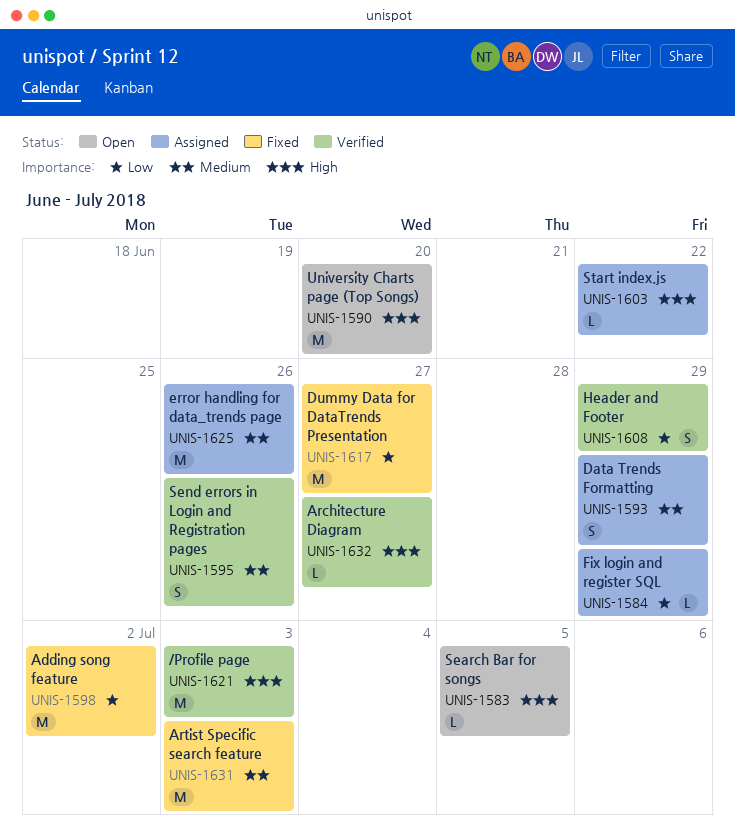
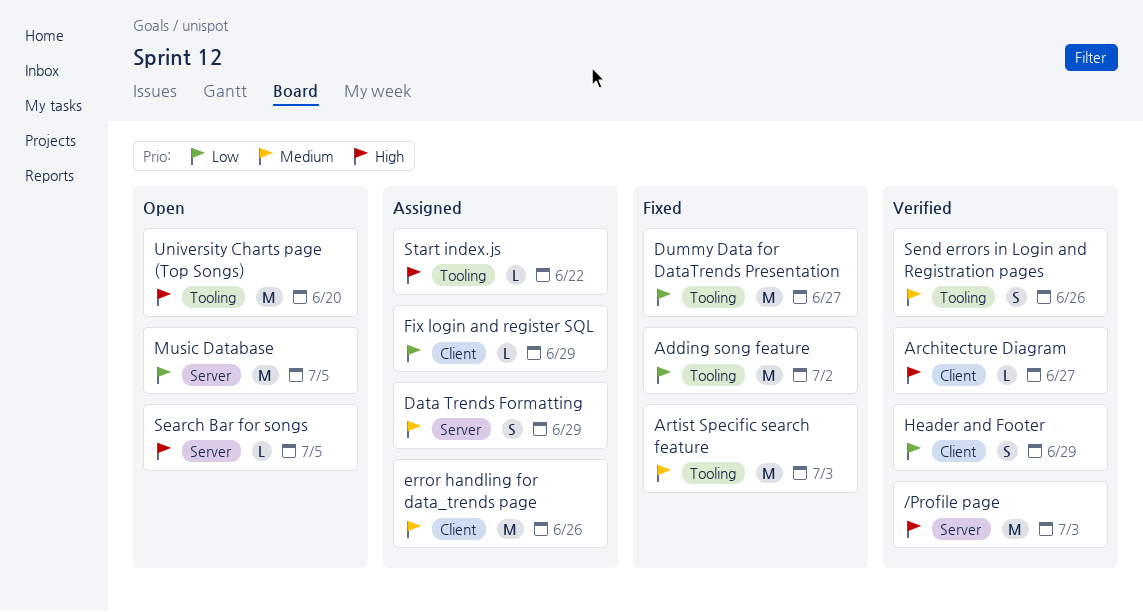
Music Database: none -> present

